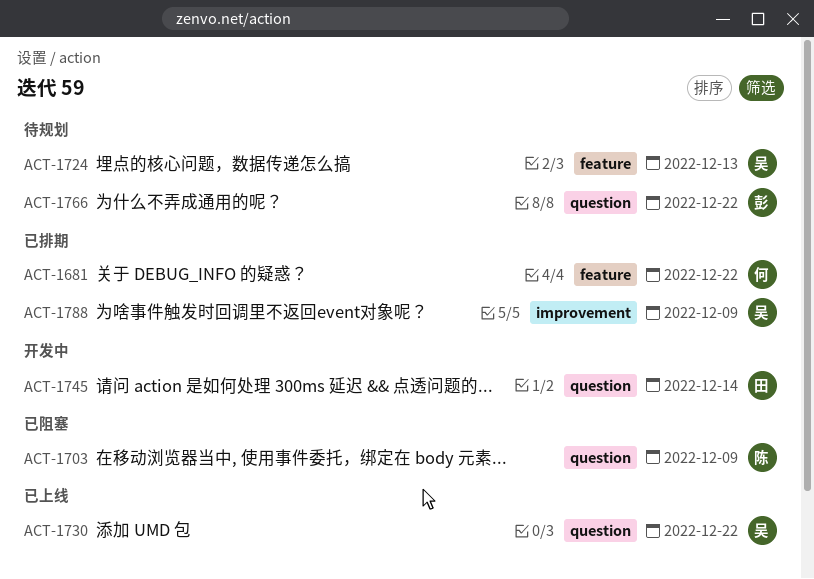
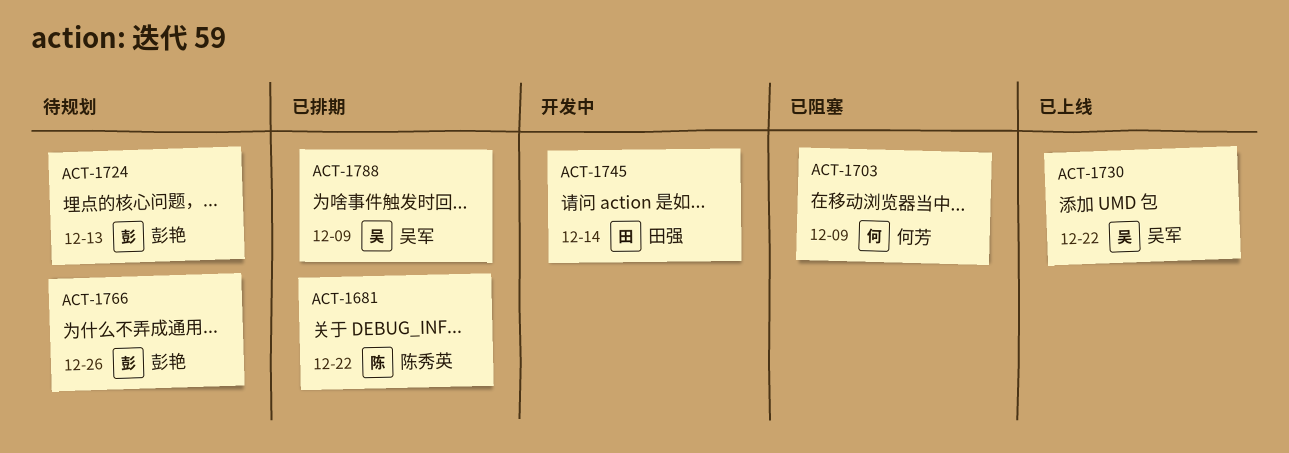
ACT-1681, owner: 何芳 -> 陈秀英
ACT-1703, owner: 陈秀英 -> 何芳
ACT-1724, owner: 吴军 -> 彭艳
ACT-1766, due: Dec 22 -> Dec 26

